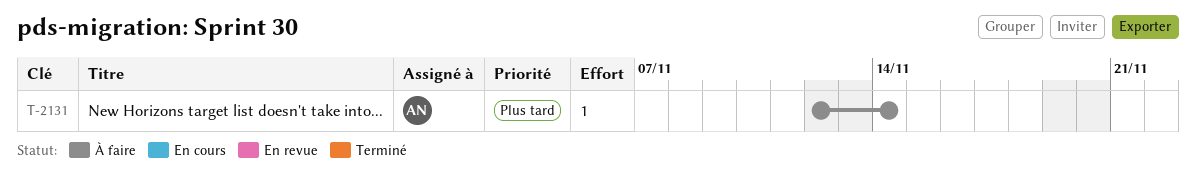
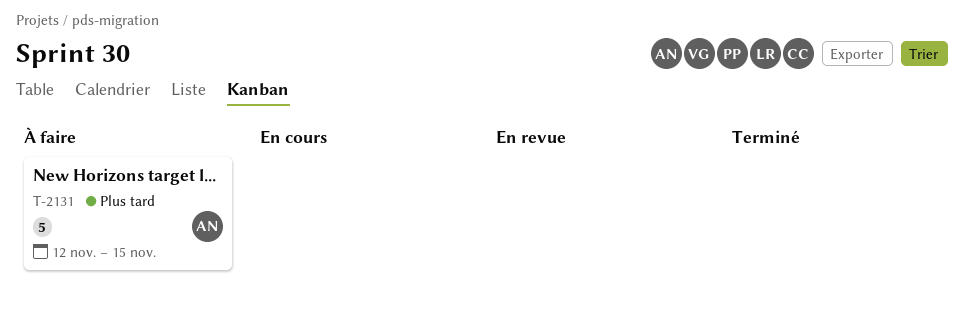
T-2131, estimate: 1 -> 5
T-2131, due: Nov 14 -> Nov 15

